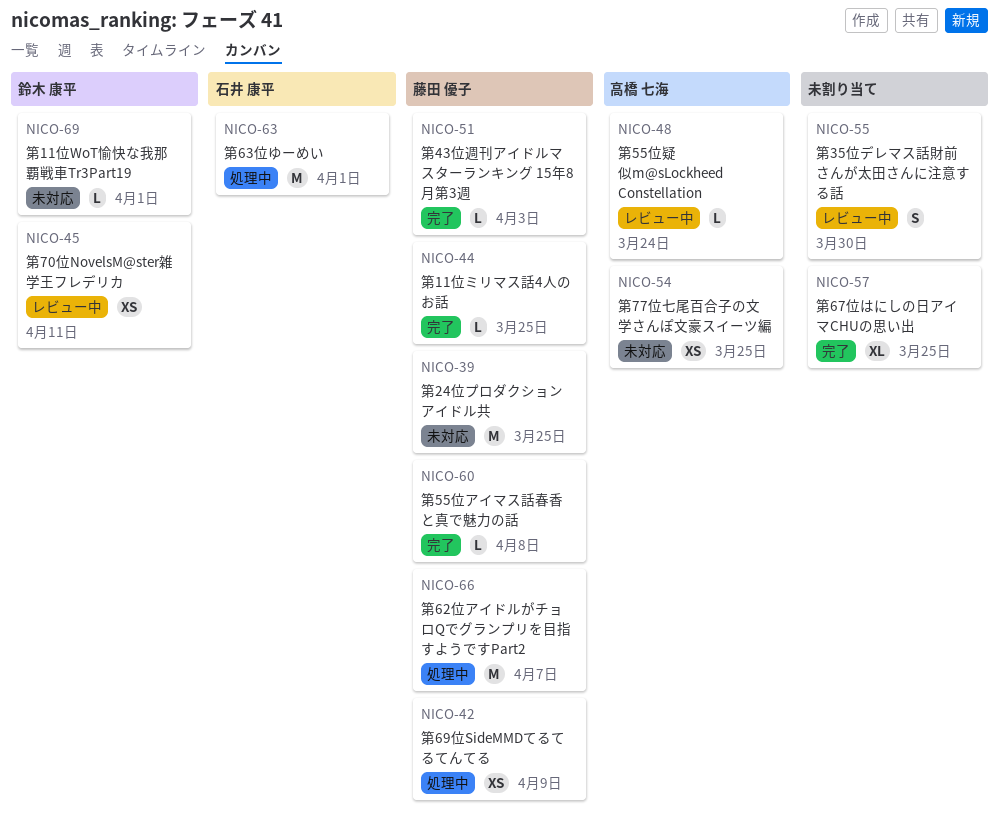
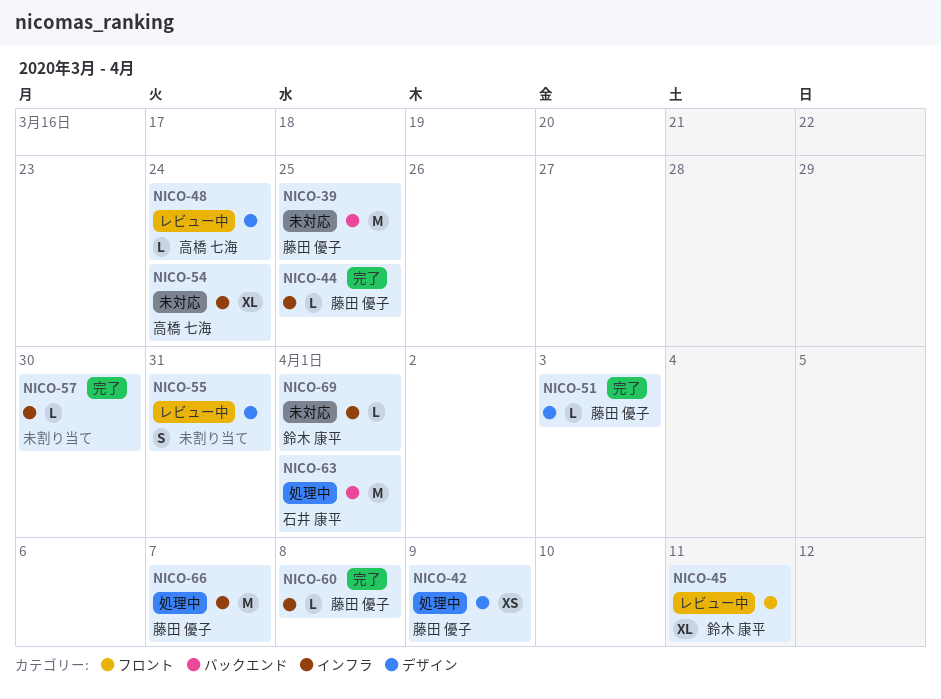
NICO-45, estimate: XS -> XL
NICO-54, estimate: XS -> XL
NICO-54, due: Mar 25 -> Mar 24
NICO-55, due: Mar 30 -> Mar 31
NICO-57, estimate: XL -> L
NICO-57, due: Mar 25 -> Mar 30

